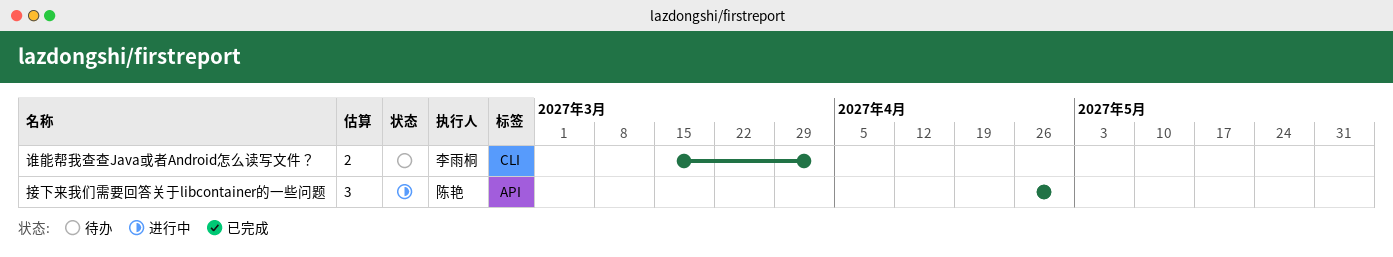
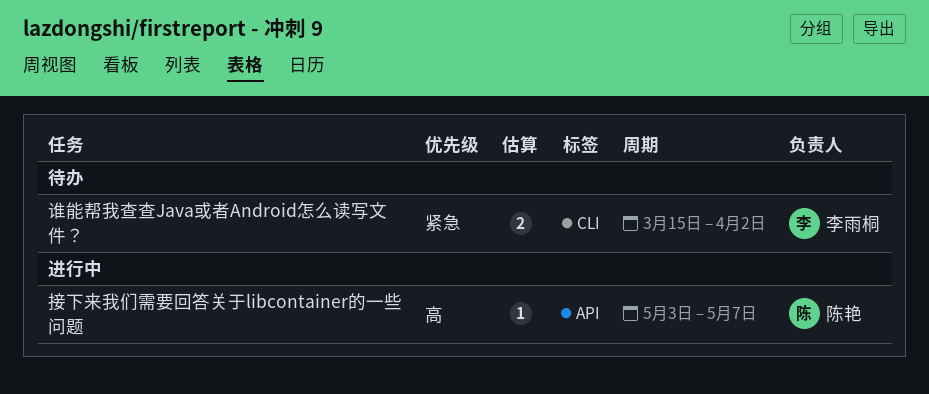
接下来我们需要回答关于libcontainer的一些问题, estimate: 3 -> 1
接下来我们需要回答关于libcontainer的一些问题, start: Apr 26 -> May 3
接下来我们需要回答关于libcontainer的一些问题, due: Apr 30 -> May 7

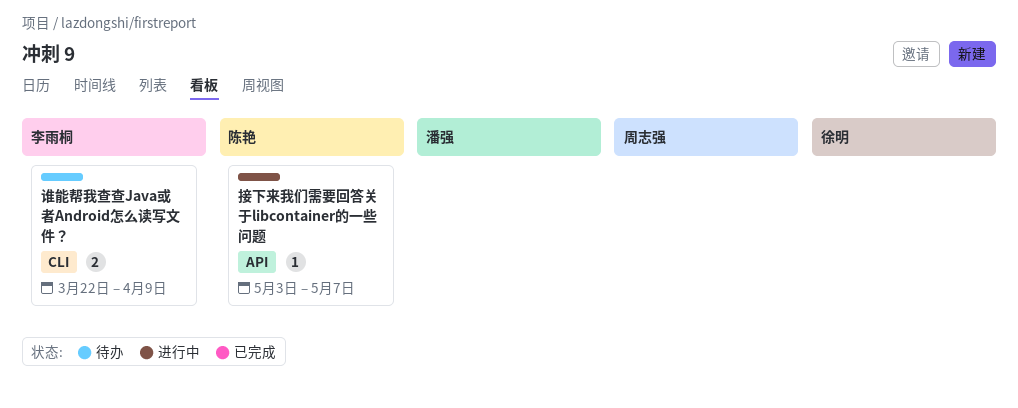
谁能帮我查查Java或者Android怎么读写文件？, start: Mar 15 -> Mar 22
谁能帮我查查Java或者Android怎么读写文件？, due: Apr 2 -> Apr 9

